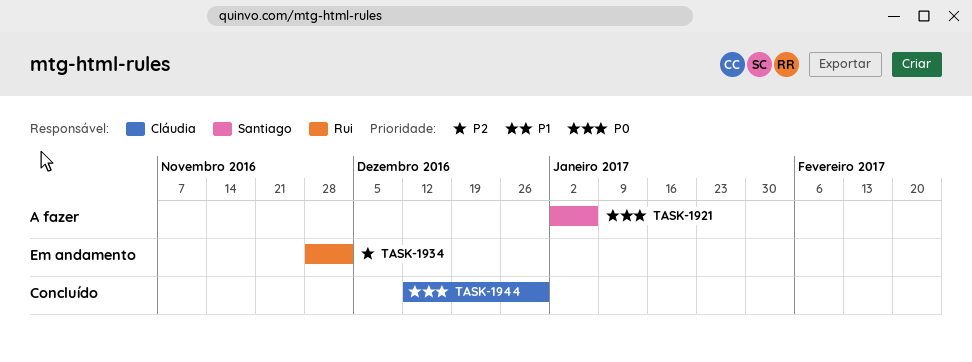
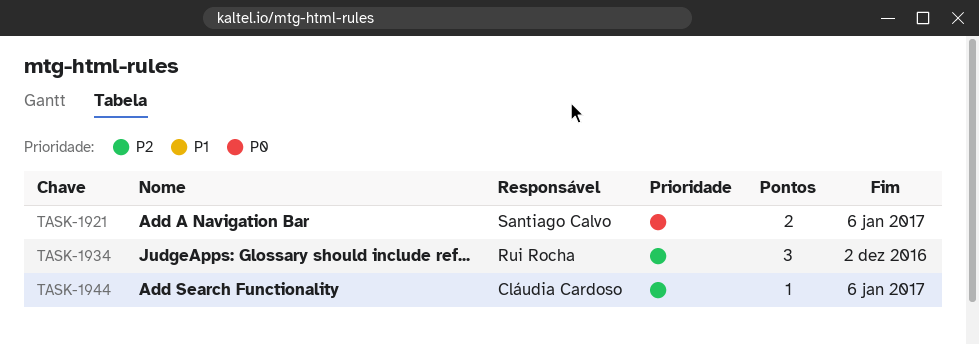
TASK-1944, priority: P0 -> P2
TASK-1944, due: Dec 30 -> Jan 6

